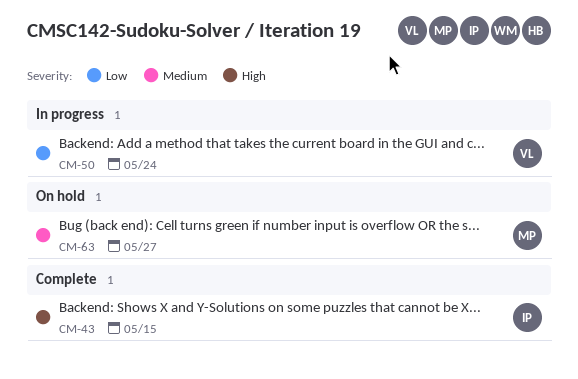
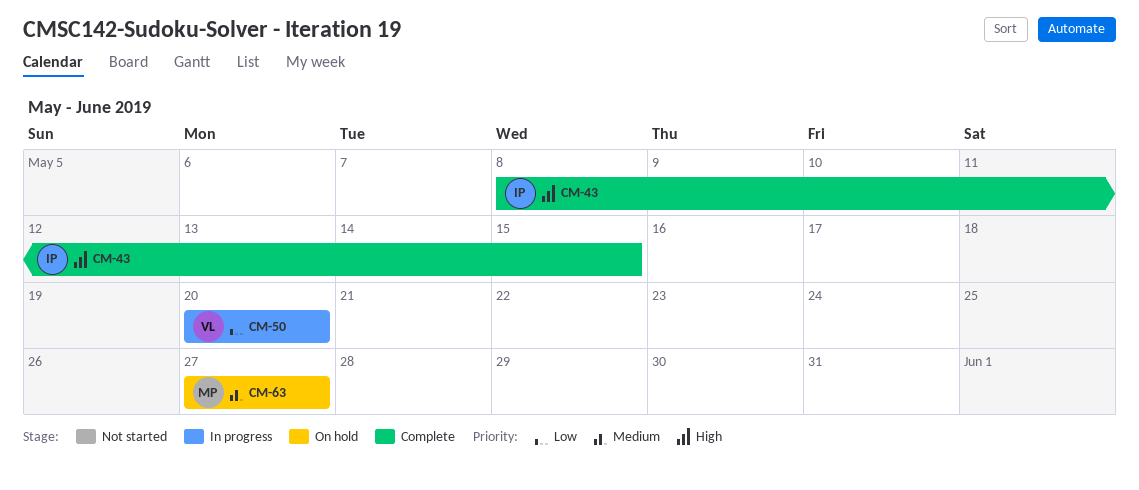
CM-50, due: May 24 -> May 20

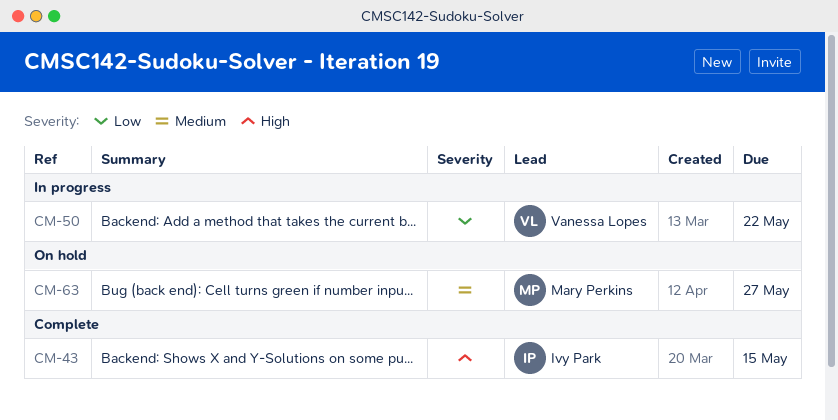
CM-50, due: May 20 -> May 22

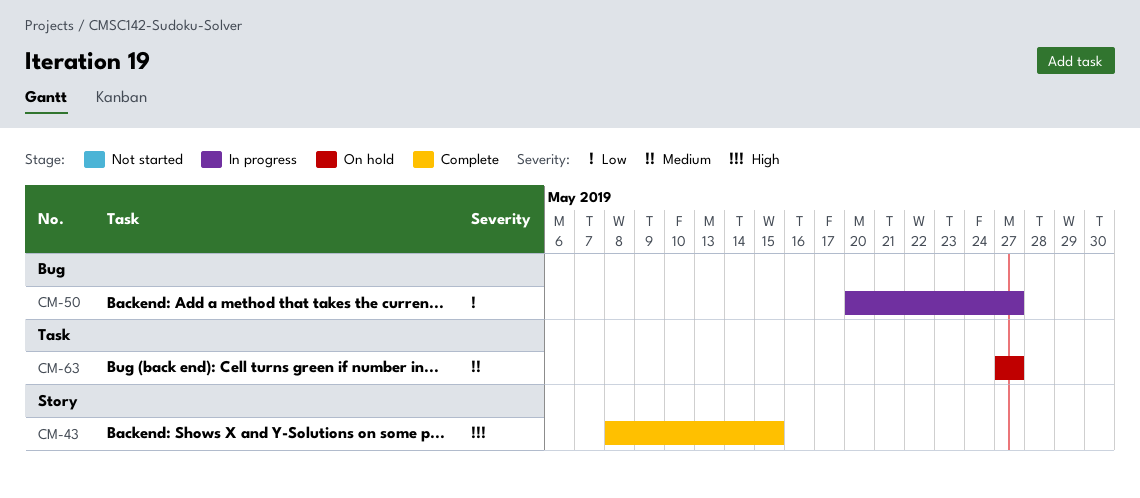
CM-50, due: May 22 -> May 27

